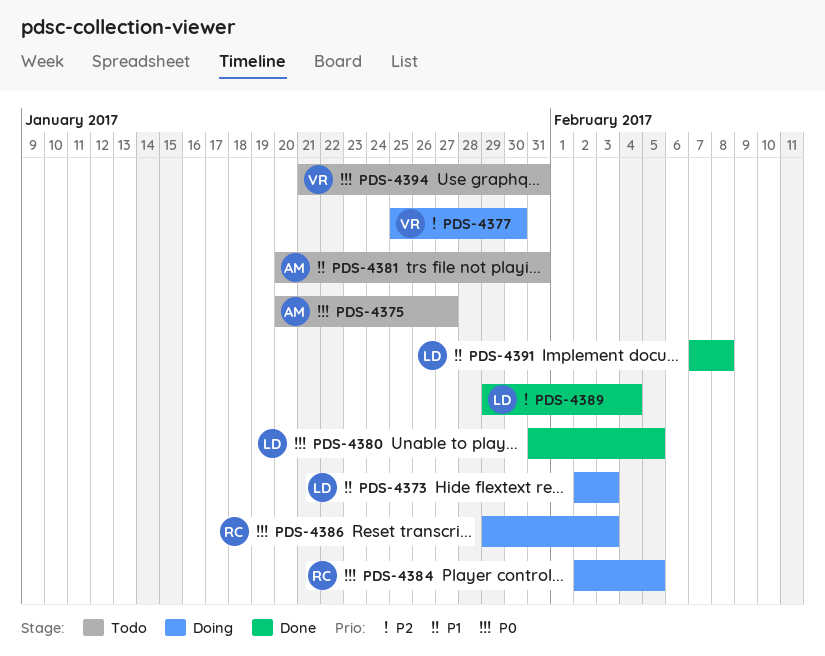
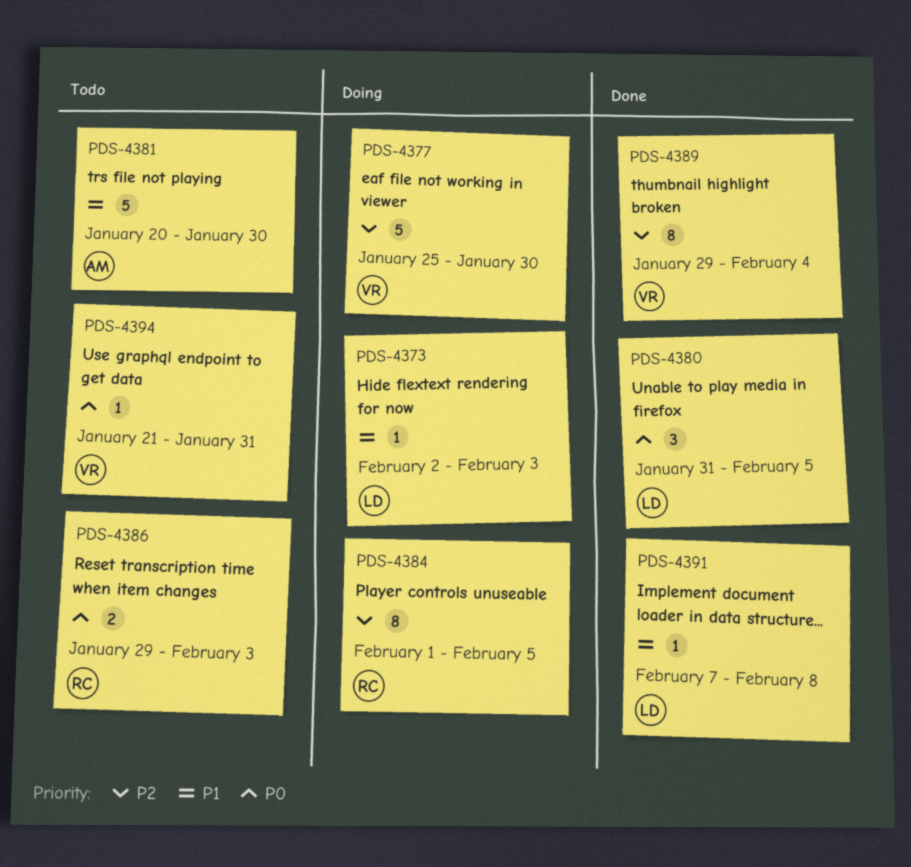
PDS-4375: present -> none
PDS-4381, due: Jan 31 -> Jan 30
PDS-4384, priority: P0 -> P2
PDS-4384, start: Feb 2 -> Feb 1
PDS-4386, status: Doing -> Todo
PDS-4389, owner: LD -> VR

